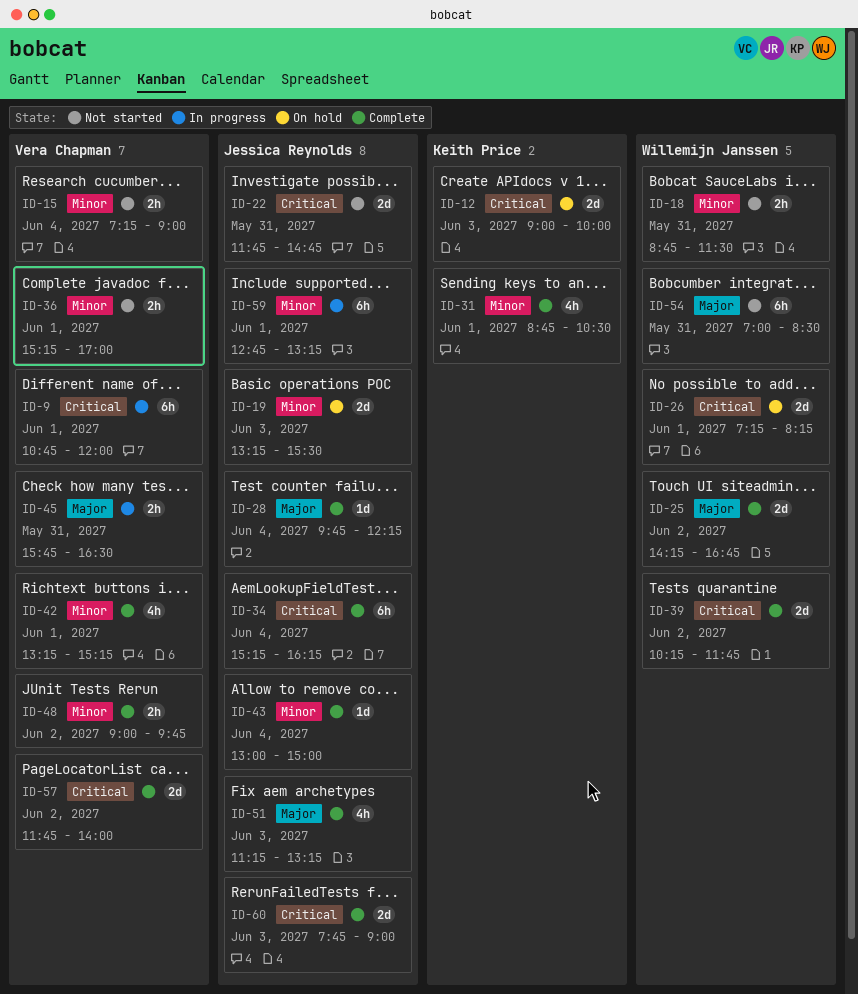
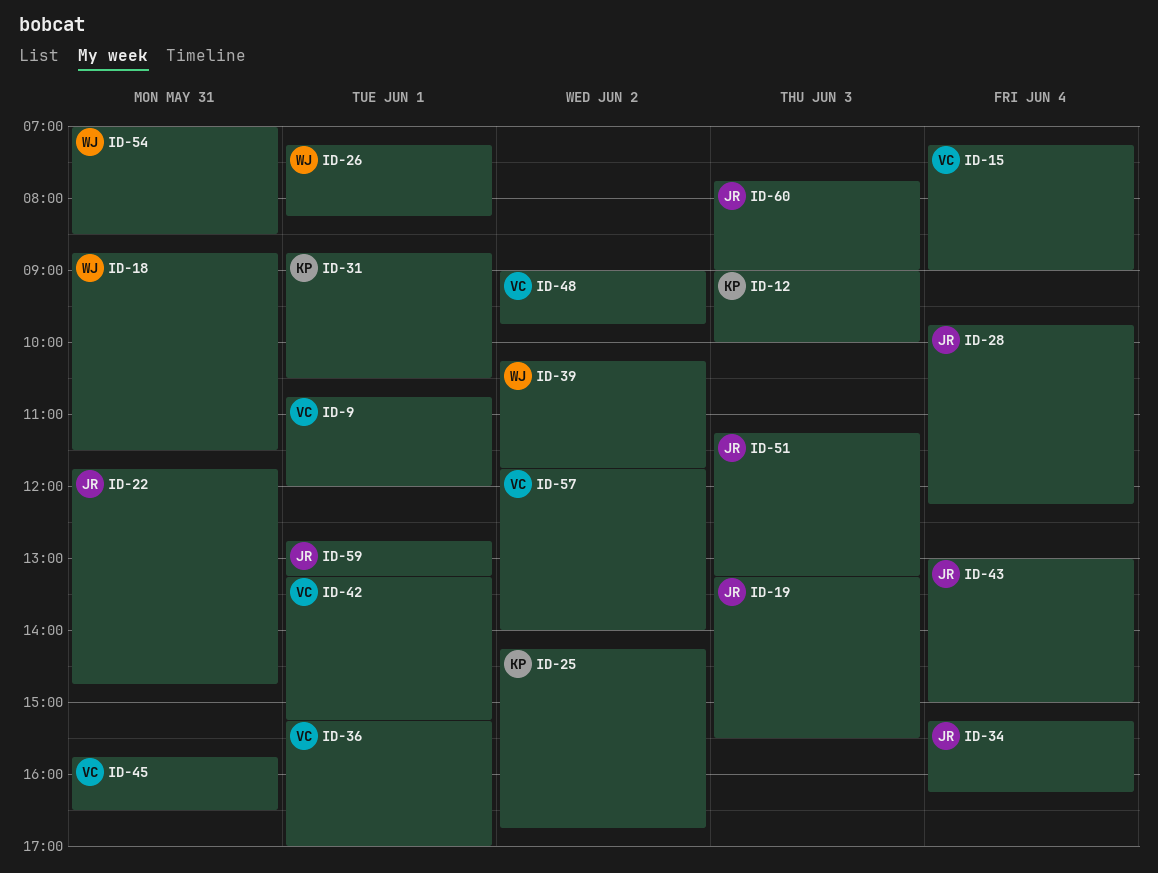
ID-25, owner: Willemijn Janssen -> Keith Price

